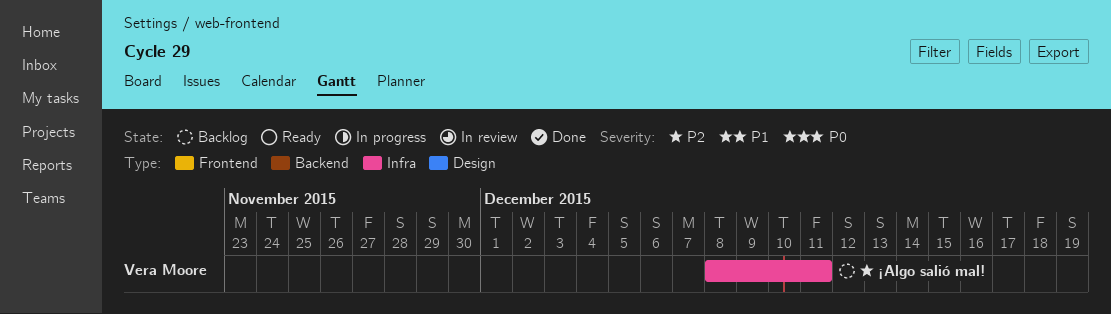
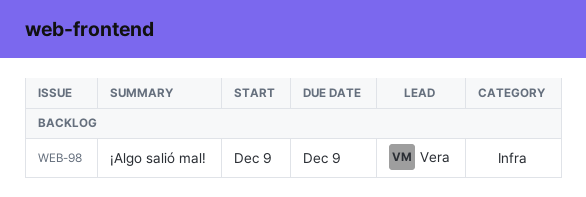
¡Algo salió mal!, start: Dec 8 -> Dec 9
¡Algo salió mal!, due: Dec 11 -> Dec 9

